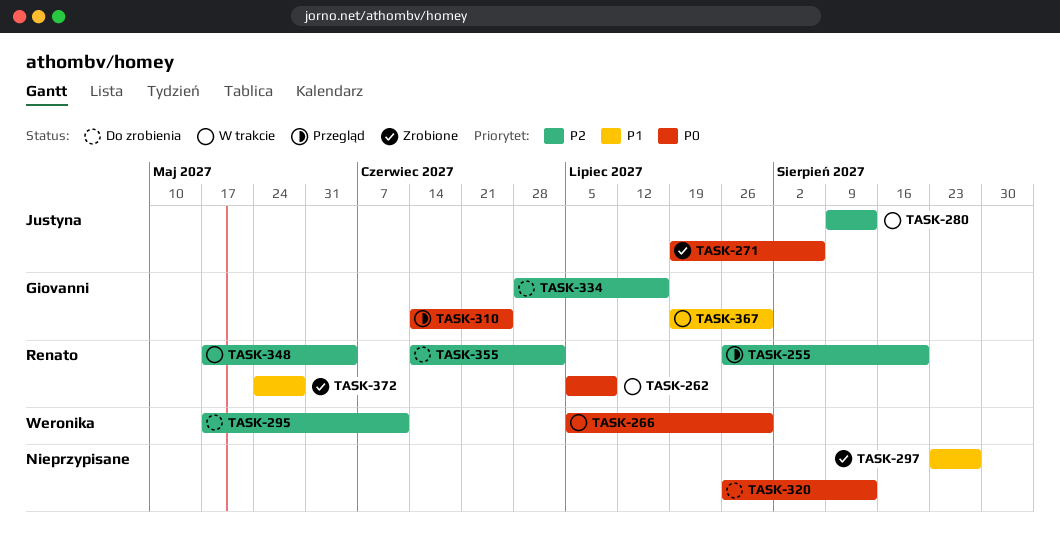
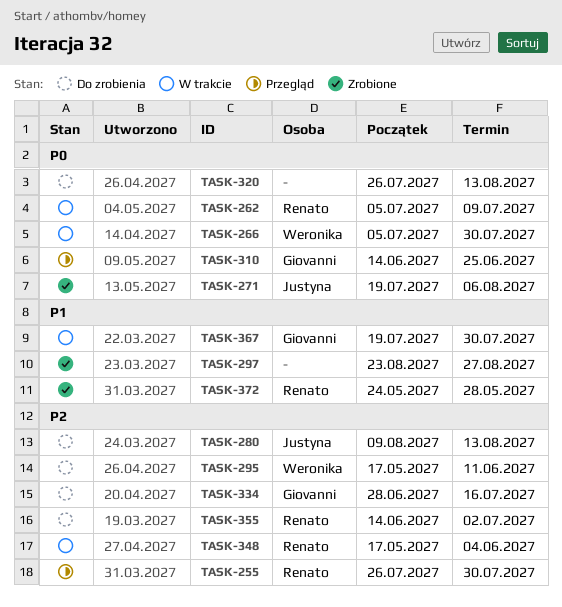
TASK-255, due: Aug 20 -> Jul 30
TASK-280, status: W trakcie -> Do zrobienia

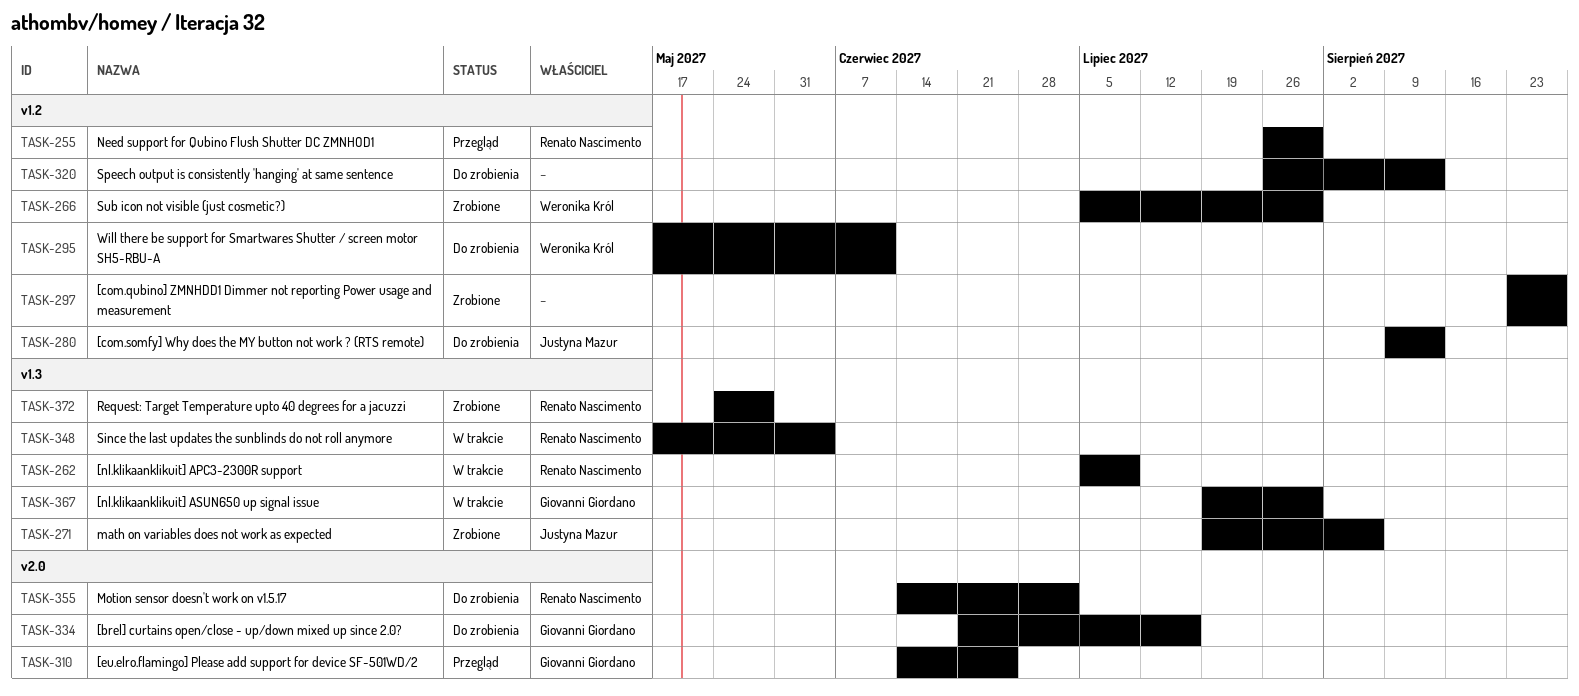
TASK-266, status: W trakcie -> Zrobione
TASK-334, start: Jun 28 -> Jun 21

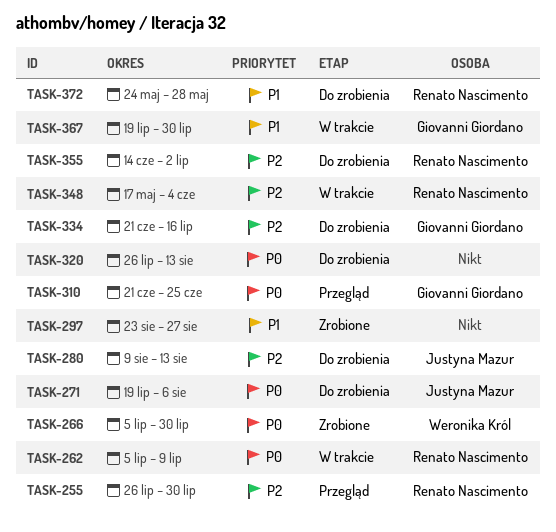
TASK-271, status: Zrobione -> Do zrobienia
TASK-295: present -> none
TASK-310, start: Jun 14 -> Jun 21
TASK-372, status: Zrobione -> Do zrobienia

